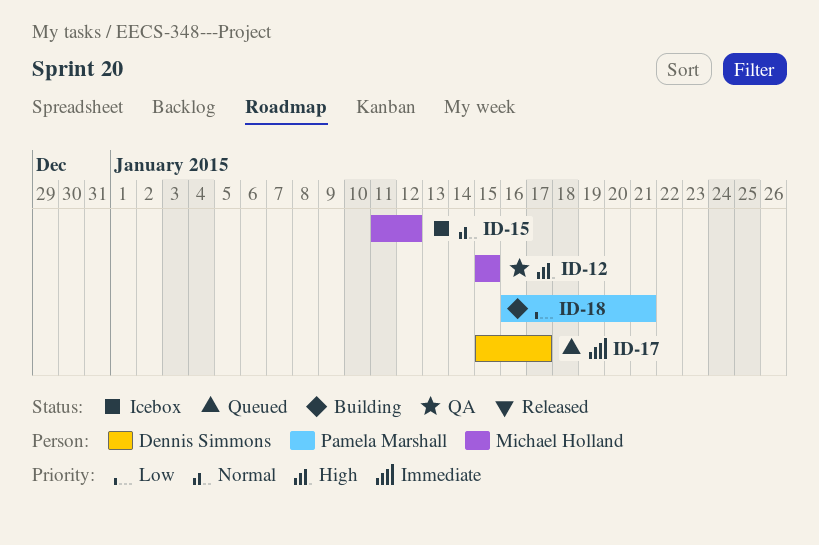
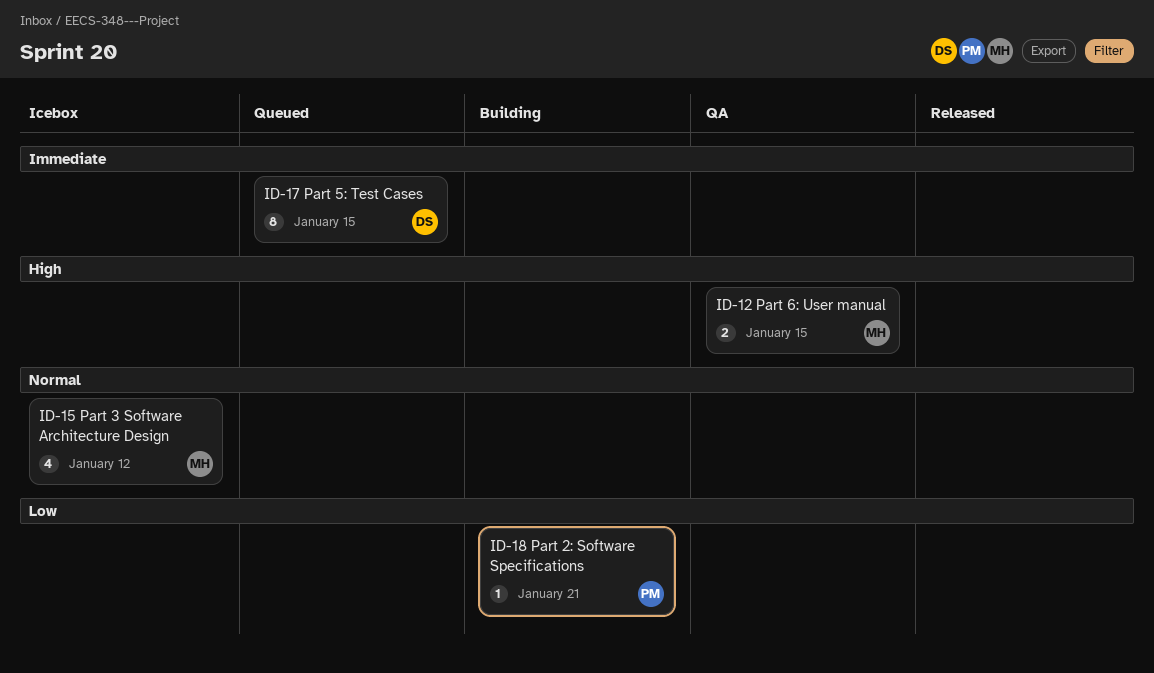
ID-17, due: Jan 17 -> Jan 15

